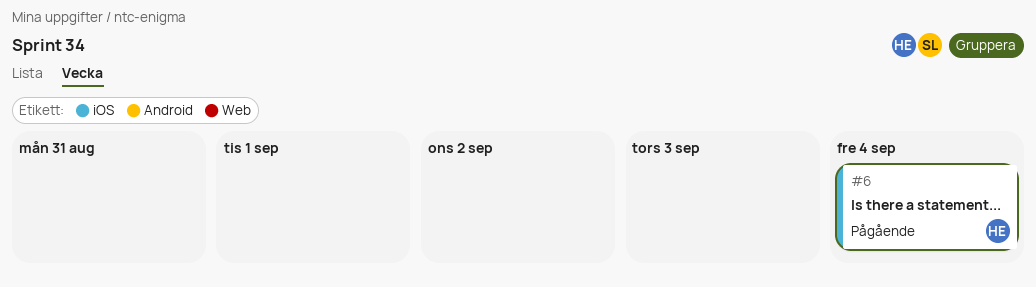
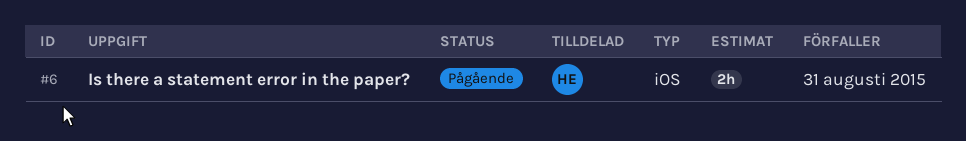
#6, due: Sep 4 -> Aug 31

